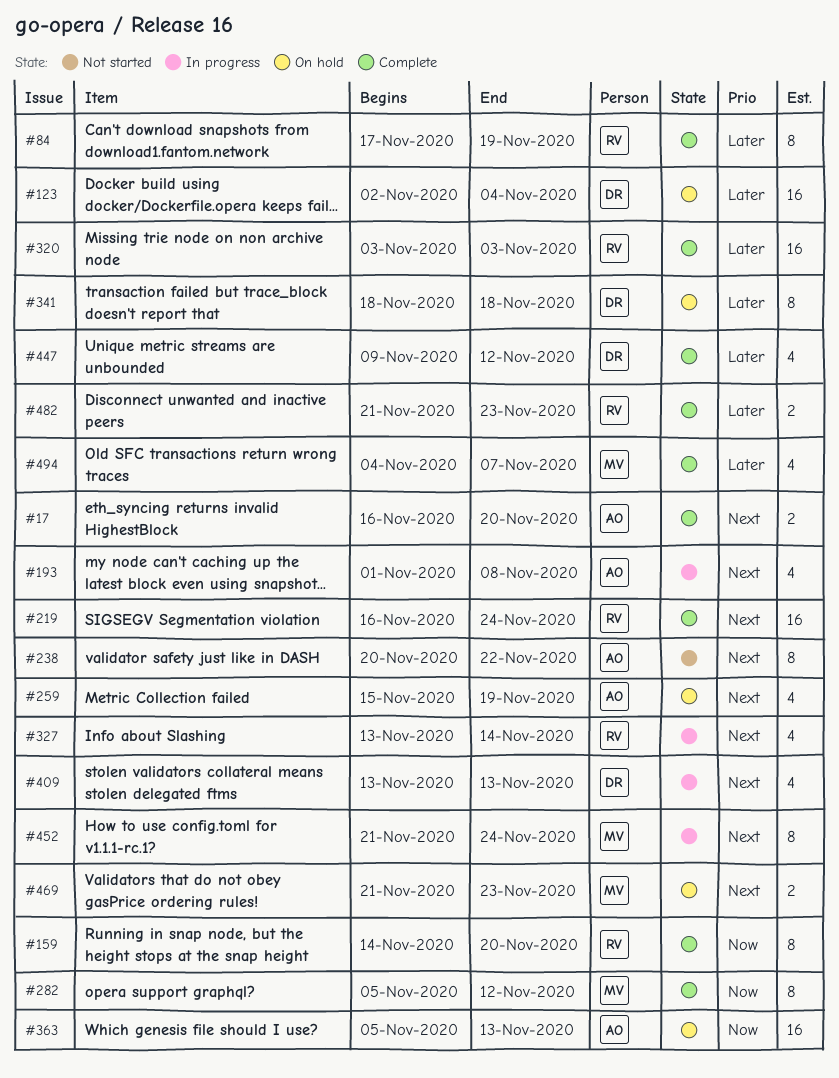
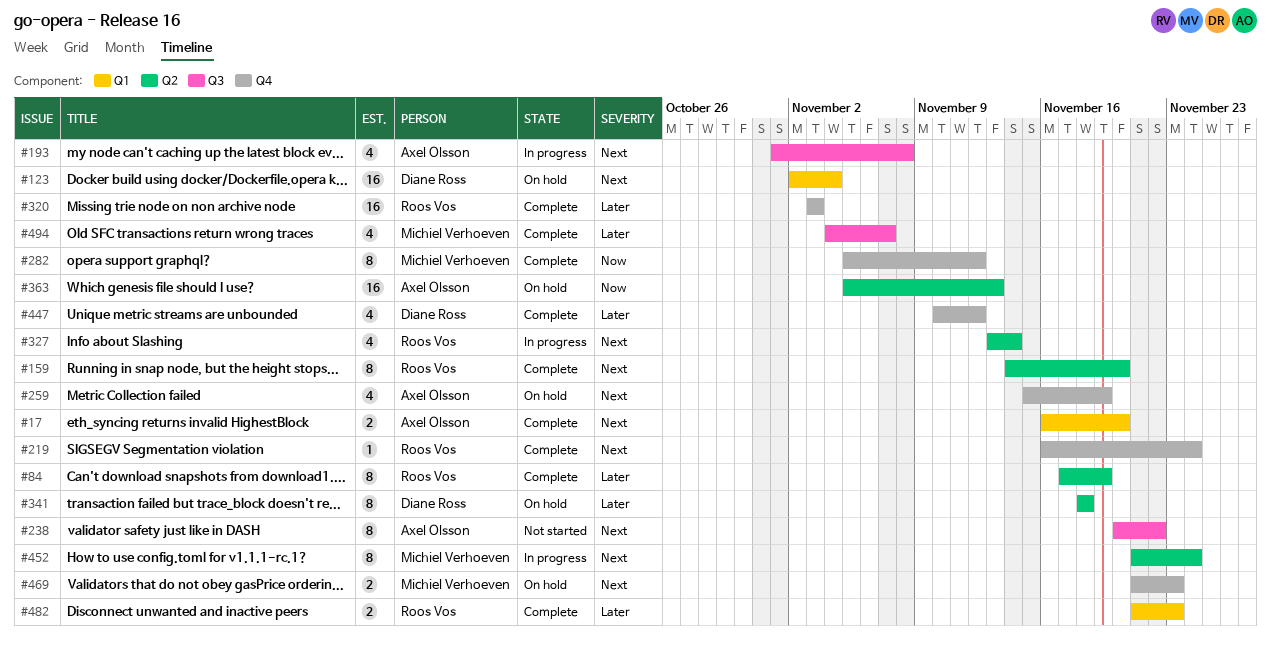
#123, priority: Later -> Next
#159, priority: Now -> Next
#219, estimate: 16 -> 1
#409: present -> none
#447, start: Nov 9 -> Nov 10

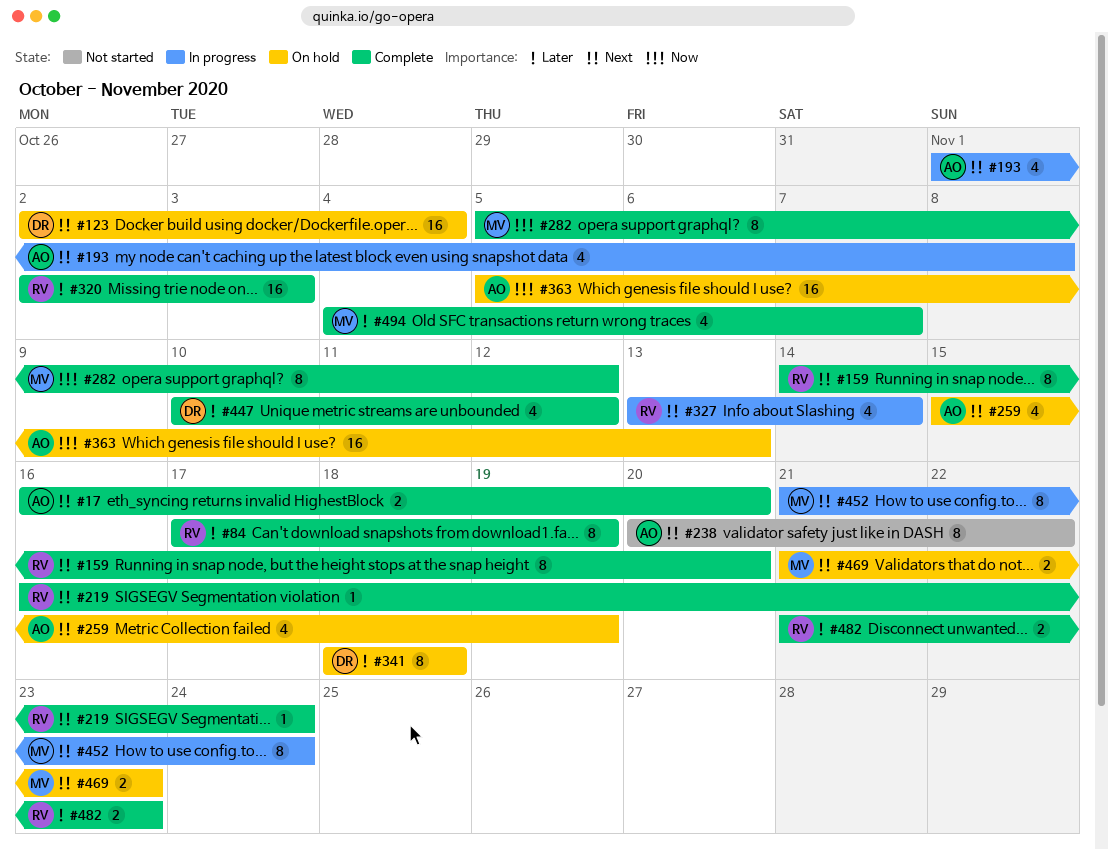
#320, start: Nov 3 -> Nov 2

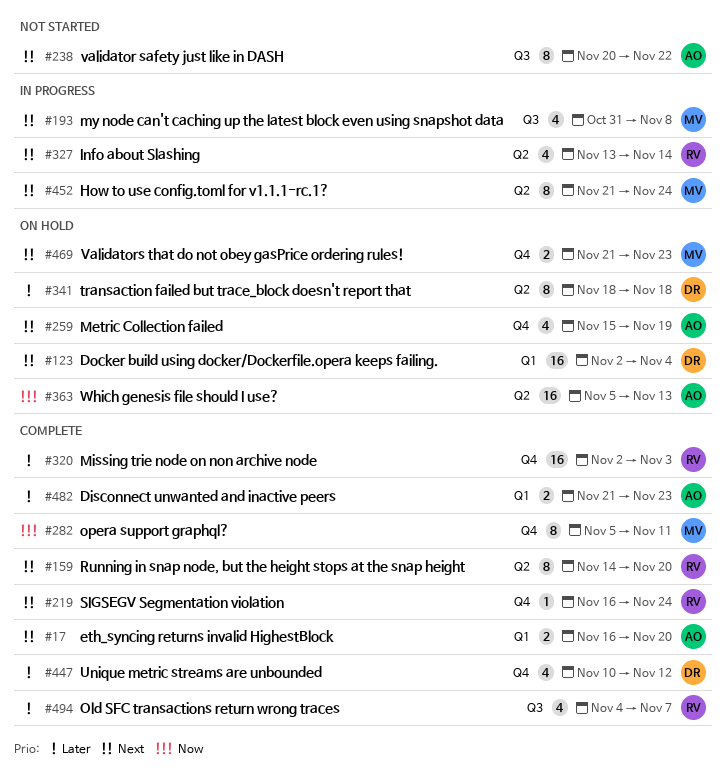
#84: present -> none
#193, owner: AO -> MV
#193, start: Nov 1 -> Oct 31
#282, due: Nov 12 -> Nov 11
#482, owner: RV -> AO
#494, owner: MV -> RV

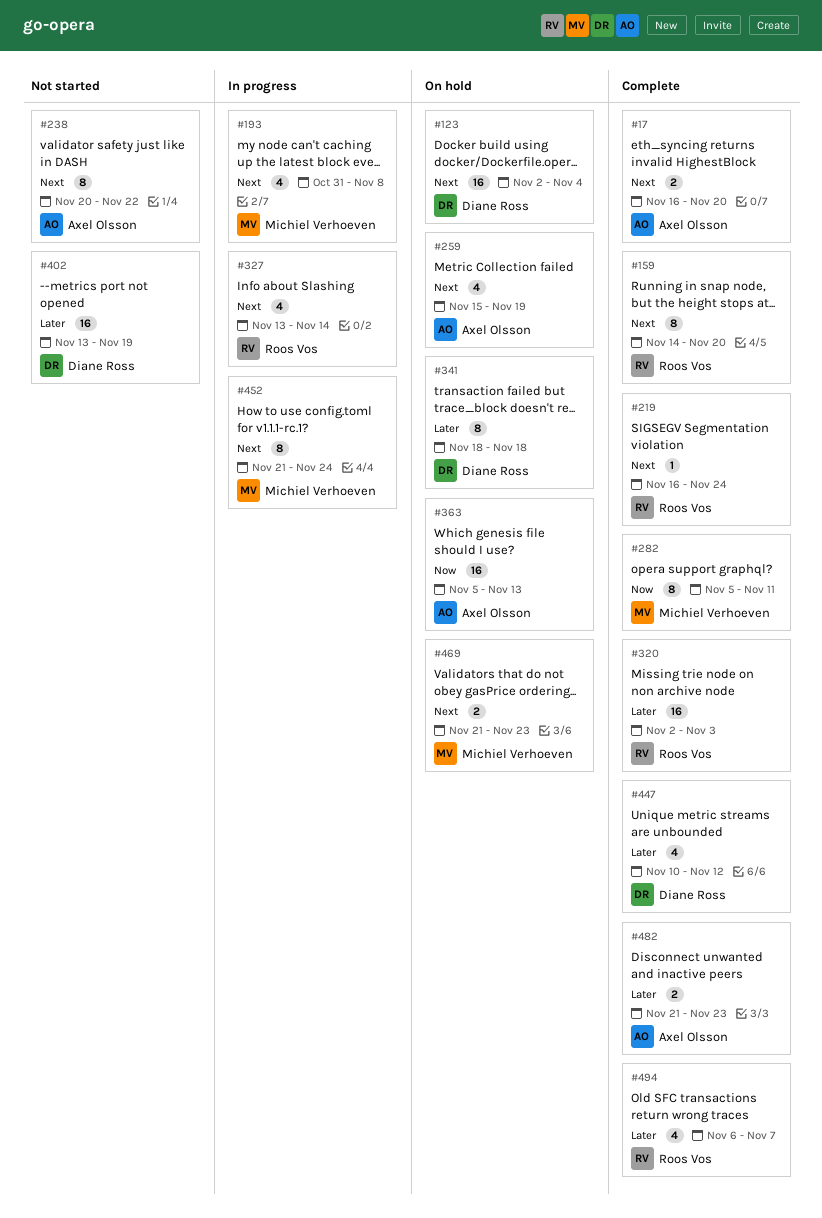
#402: none -> present
#494, start: Nov 4 -> Nov 6

